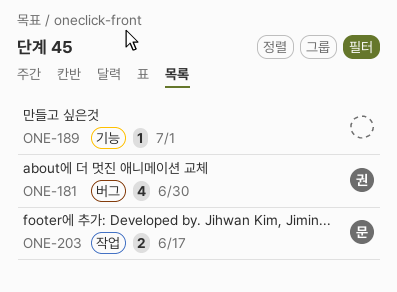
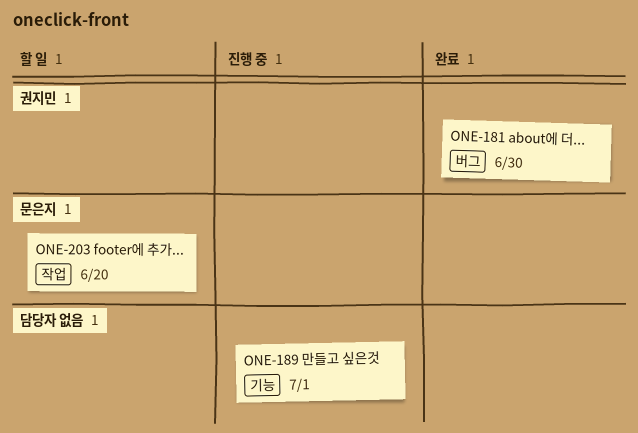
ONE-203, due: Jun 17 -> Jun 20

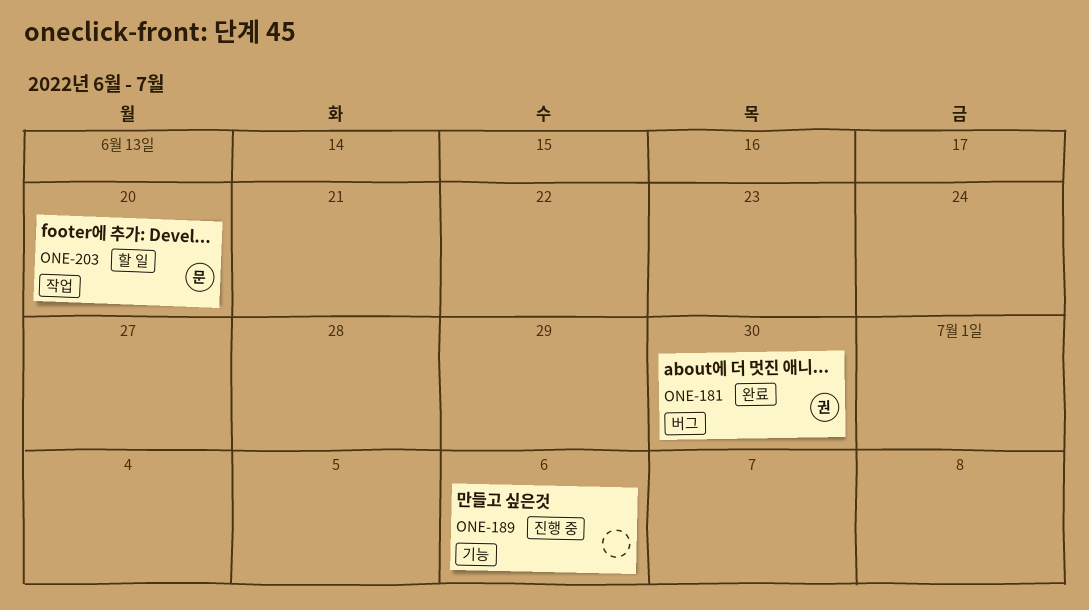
ONE-189, due: Jul 1 -> Jul 6

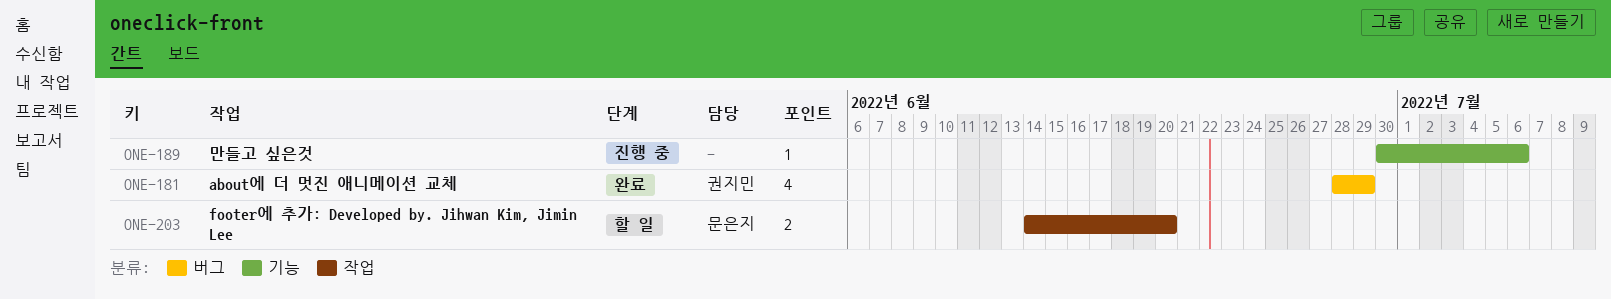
ONE-181, due: Jun 30 -> Jun 29

